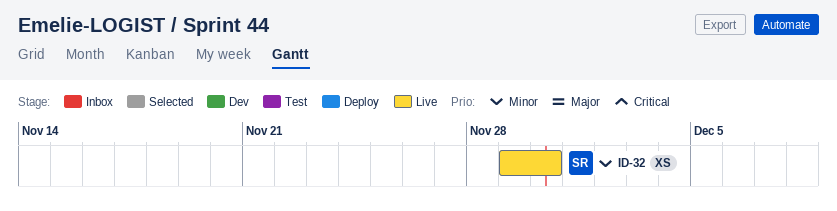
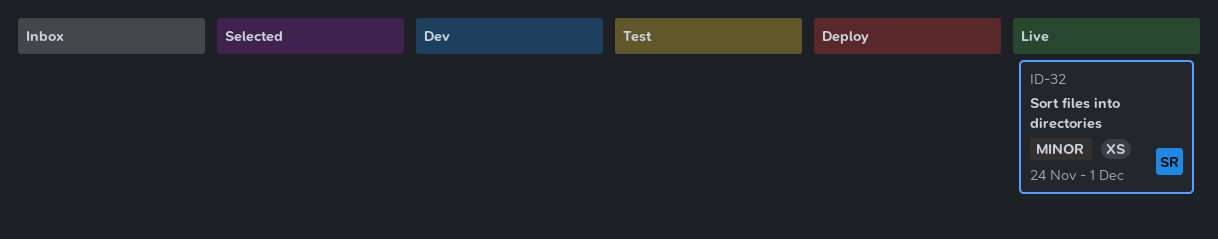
ID-32, start: Nov 29 -> Nov 24
ID-32, due: Nov 30 -> Dec 1

